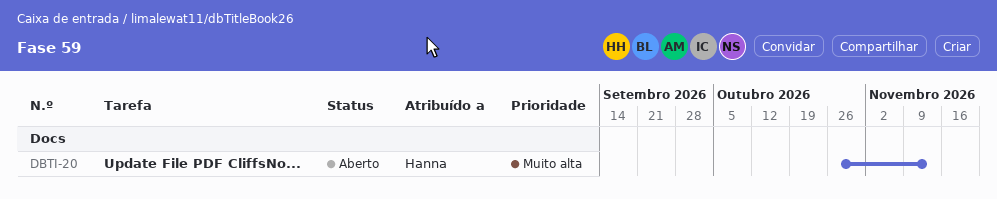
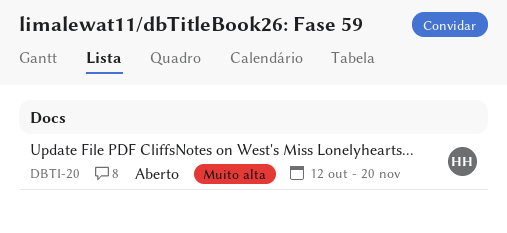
DBTI-20, start: Oct 26 -> Oct 12
DBTI-20, due: Nov 13 -> Nov 20

